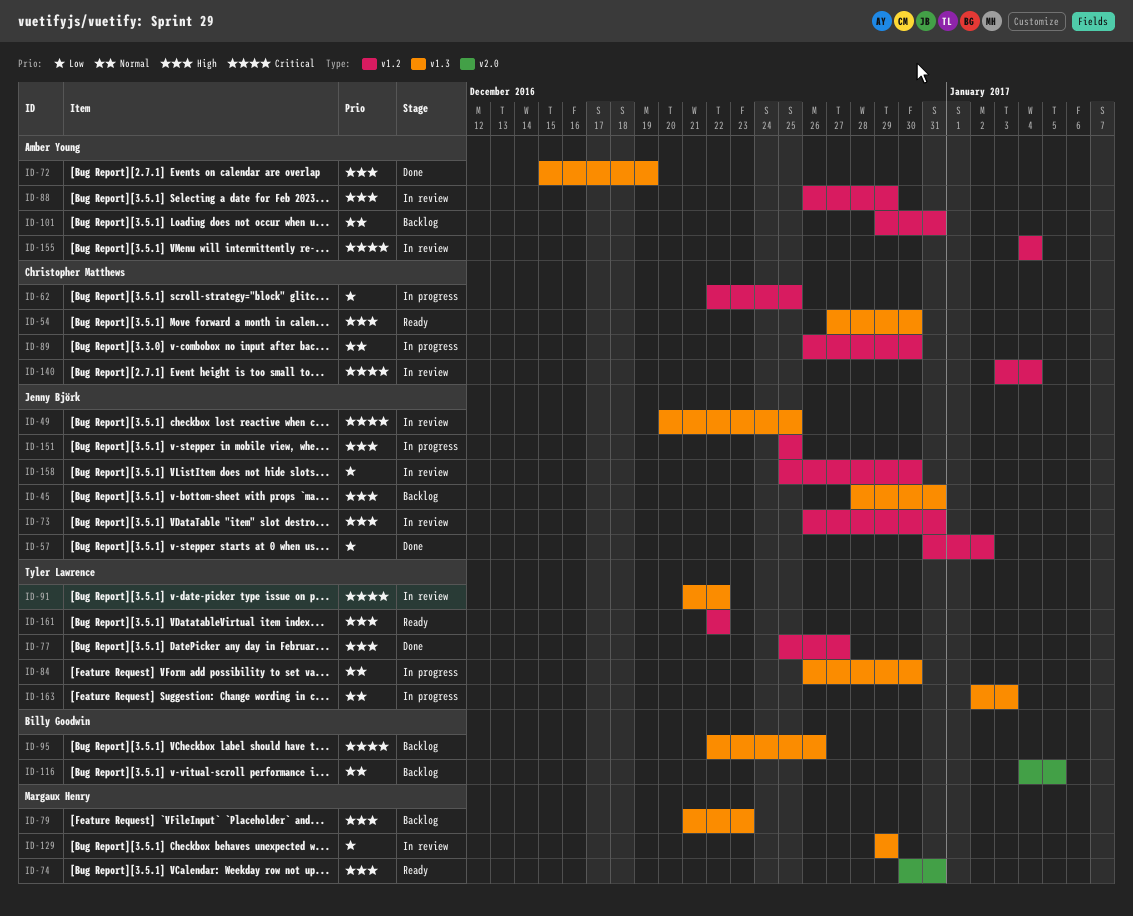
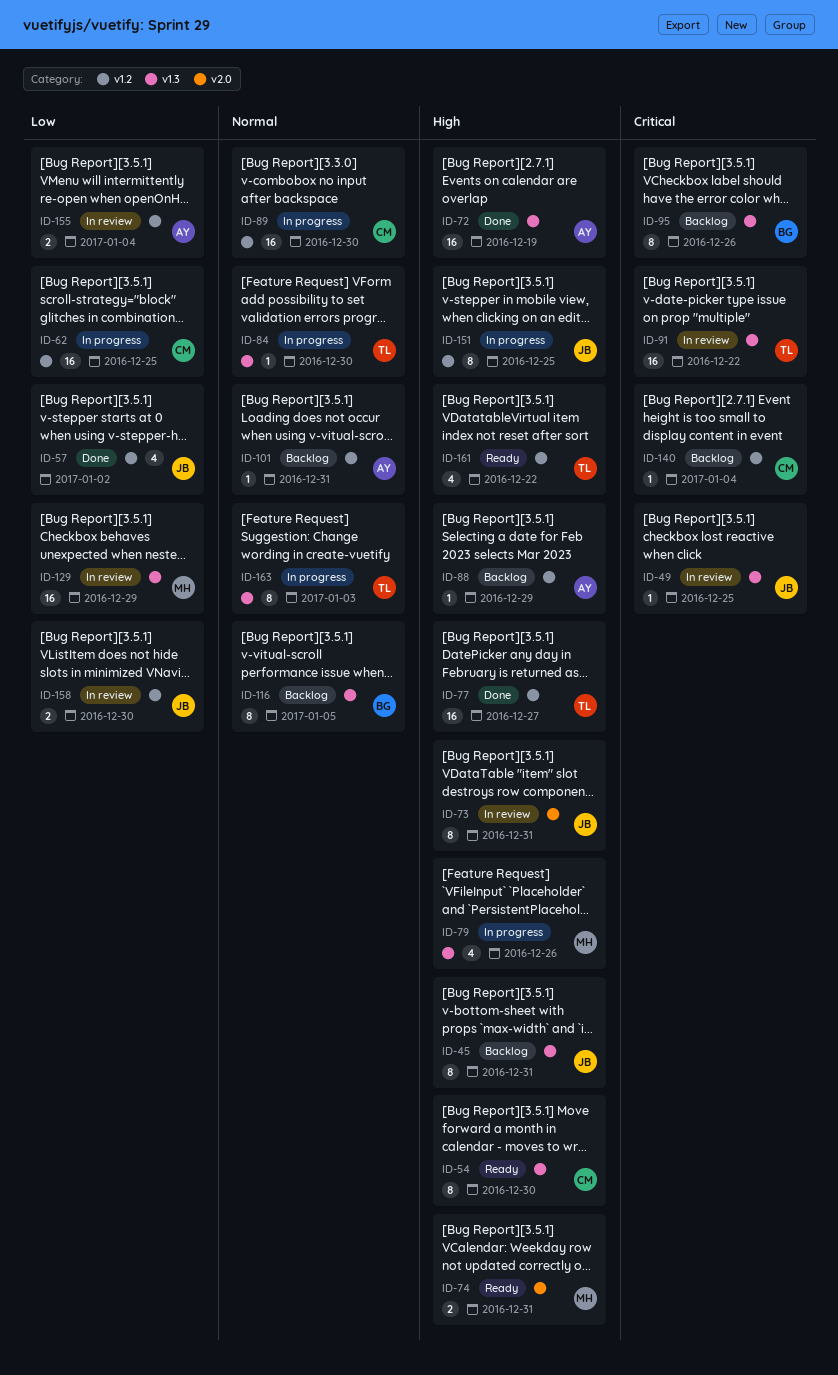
ID-73, label: v1.2 -> v2.0
ID-79, status: Backlog -> In progress
ID-79, due: Dec 23 -> Dec 26
ID-88, status: In review -> Backlog
ID-116, label: v2.0 -> v1.3
ID-140, status: In review -> Backlog
ID-155, priority: Critical -> Low

